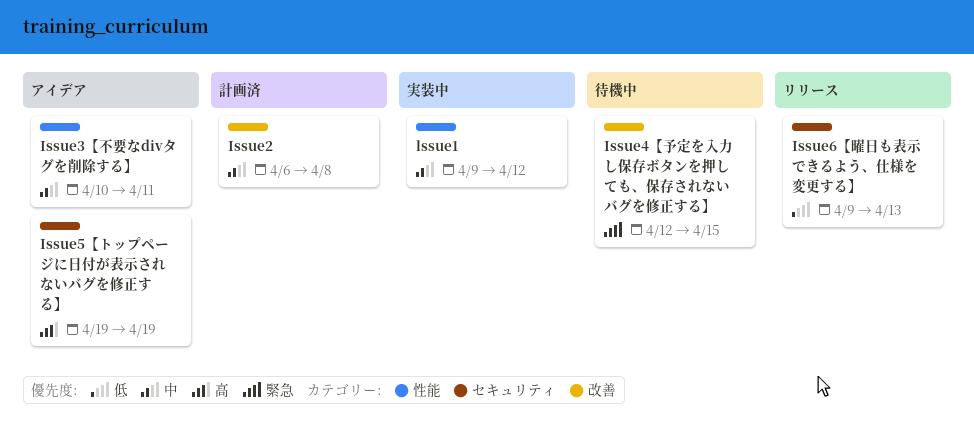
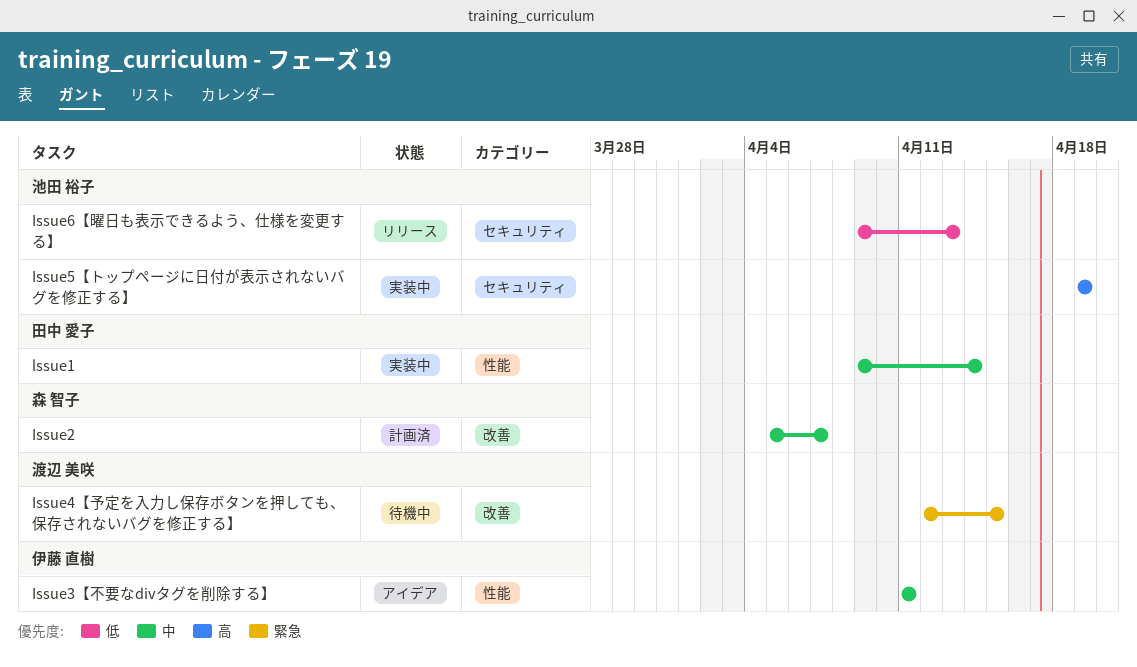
Issue2, start: Apr 6 -> Apr 5
Issue2, due: Apr 8 -> Apr 7
Issue3【不要なdivタグを削除する】, start: Apr 10 -> Apr 11
Issue5【トップページに日付が表示されないバグを修正する】, status: アイデア -> 実装中
lssue1, due: Apr 12 -> Apr 14

